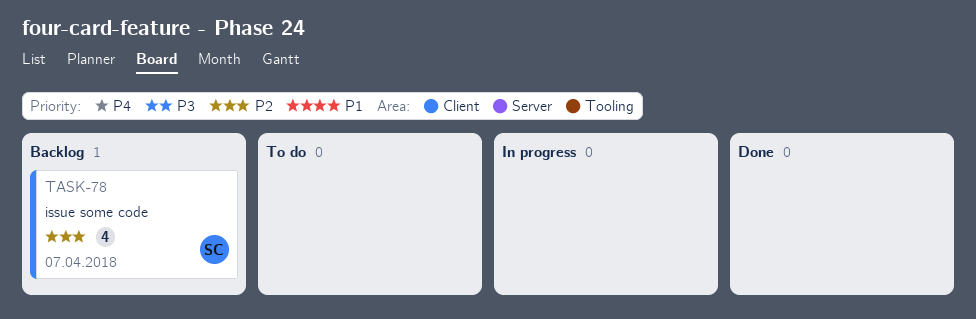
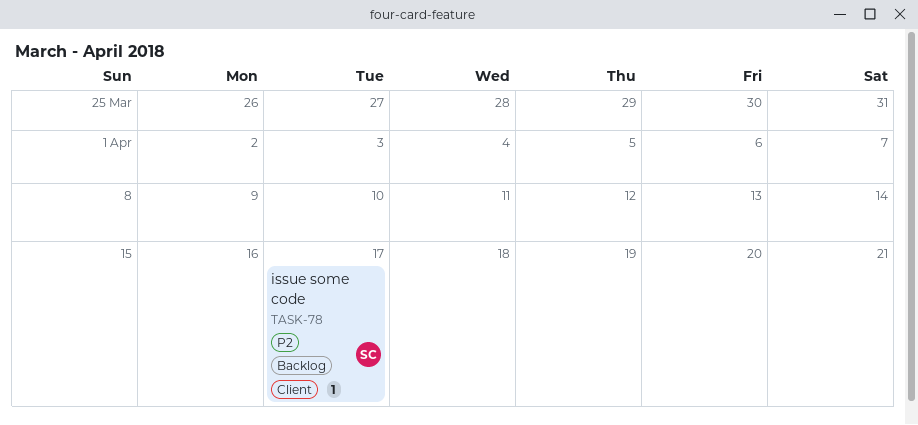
TASK-78, estimate: 4 -> 1
TASK-78, due: Apr 7 -> Apr 17

